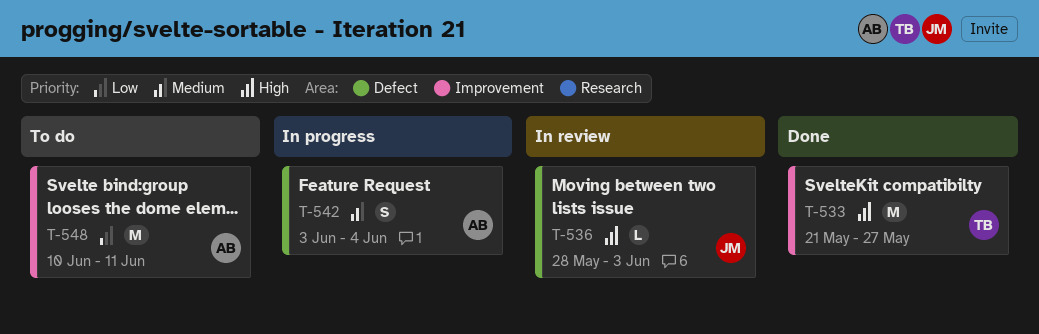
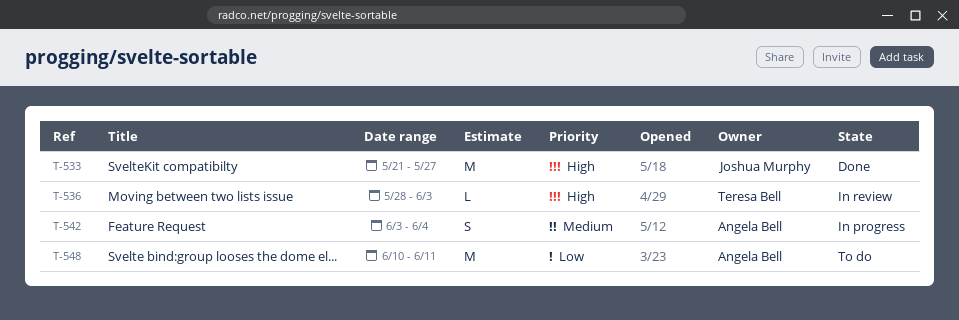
T-533, owner: Teresa Bell -> Joshua Murphy
T-536, owner: Joshua Murphy -> Teresa Bell

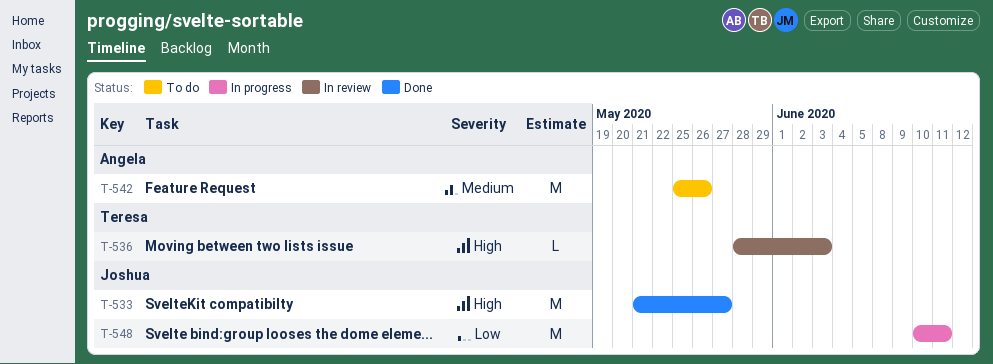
T-542, status: In progress -> To do
T-542, estimate: S -> M
T-542, start: Jun 3 -> May 25
T-542, due: Jun 4 -> May 26
T-548, status: To do -> In progress
T-548, owner: Angela Bell -> Joshua Murphy

